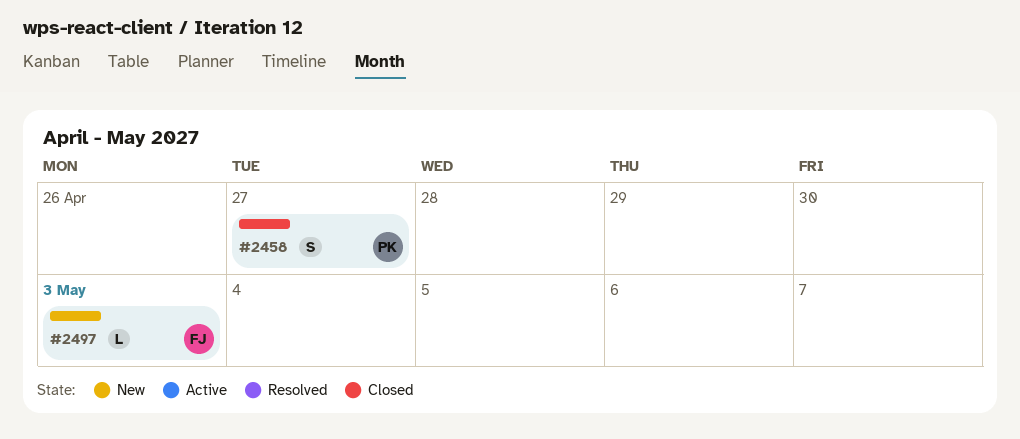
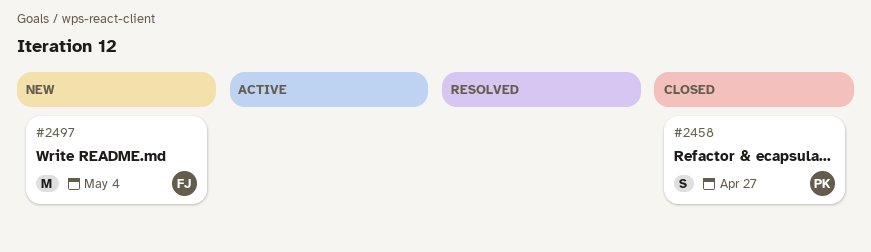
#2497, estimate: L -> M
#2497, due: May 3 -> May 4

